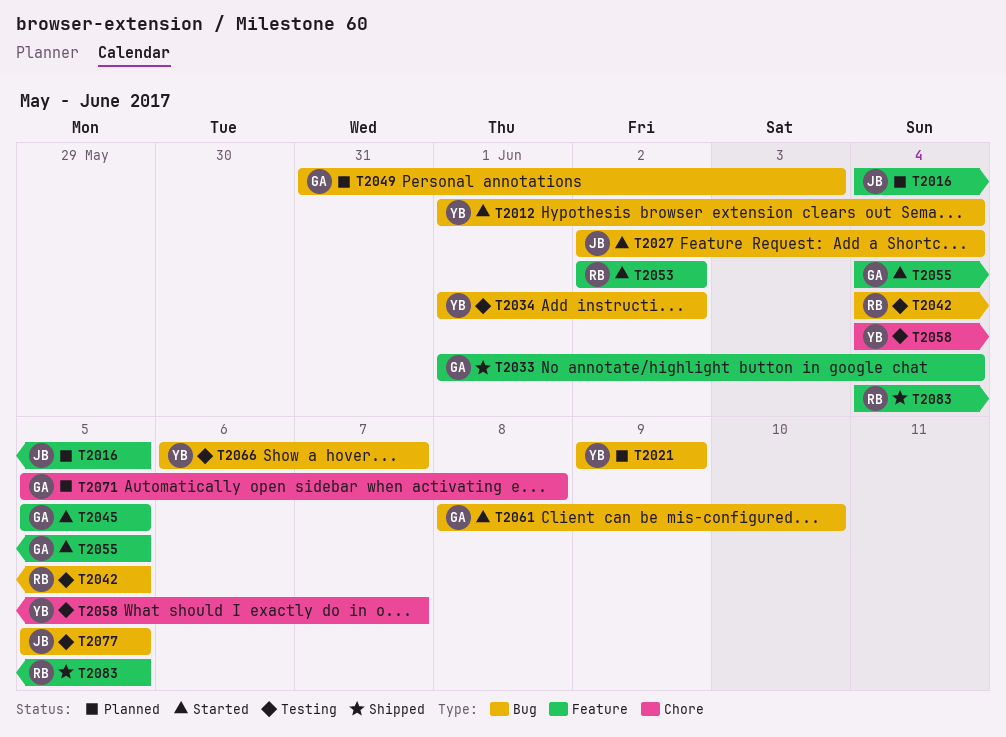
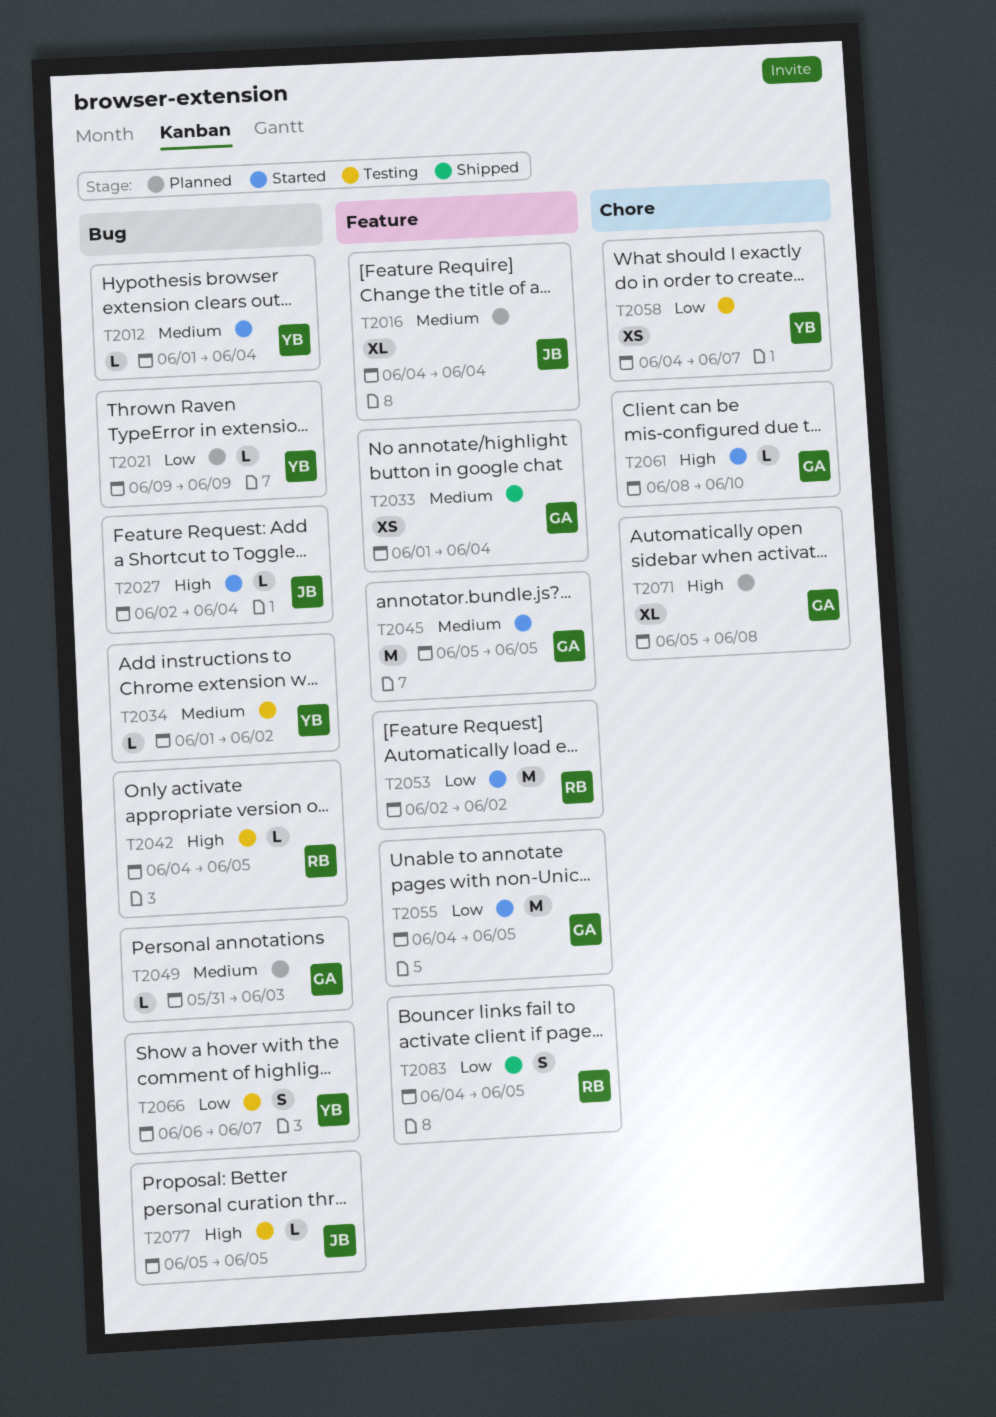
T2016, due: Jun 5 -> Jun 4
T2061, label: Bug -> Chore

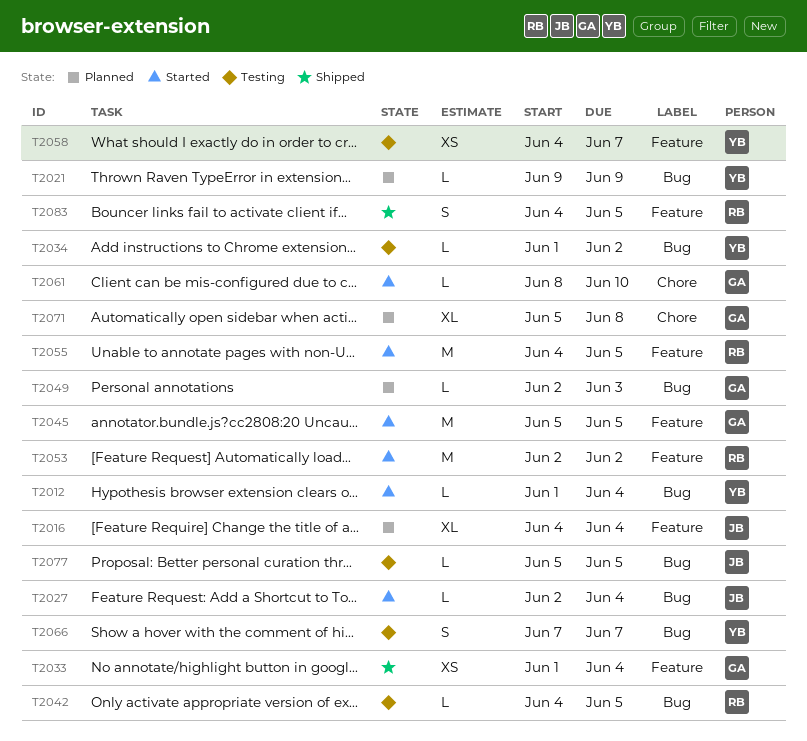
T2049, start: May 31 -> Jun 2
T2055, owner: GA -> RB
T2058, label: Chore -> Feature
T2066, start: Jun 6 -> Jun 7

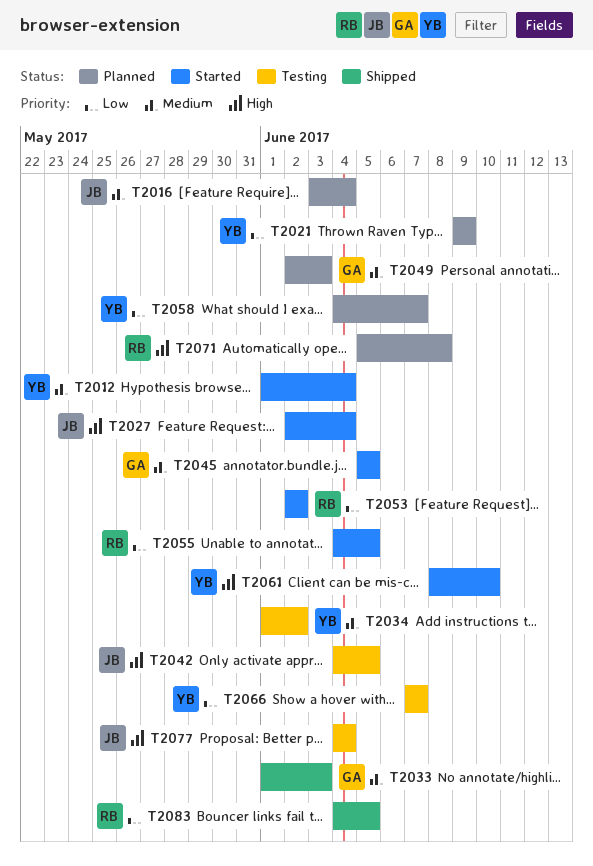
T2016, start: Jun 4 -> Jun 3
T2033, due: Jun 4 -> Jun 3
T2042, owner: RB -> JB
T2058, status: Testing -> Planned
T2061, owner: GA -> YB
T2071, owner: GA -> RB
T2077, start: Jun 5 -> Jun 4
T2077, due: Jun 5 -> Jun 4

